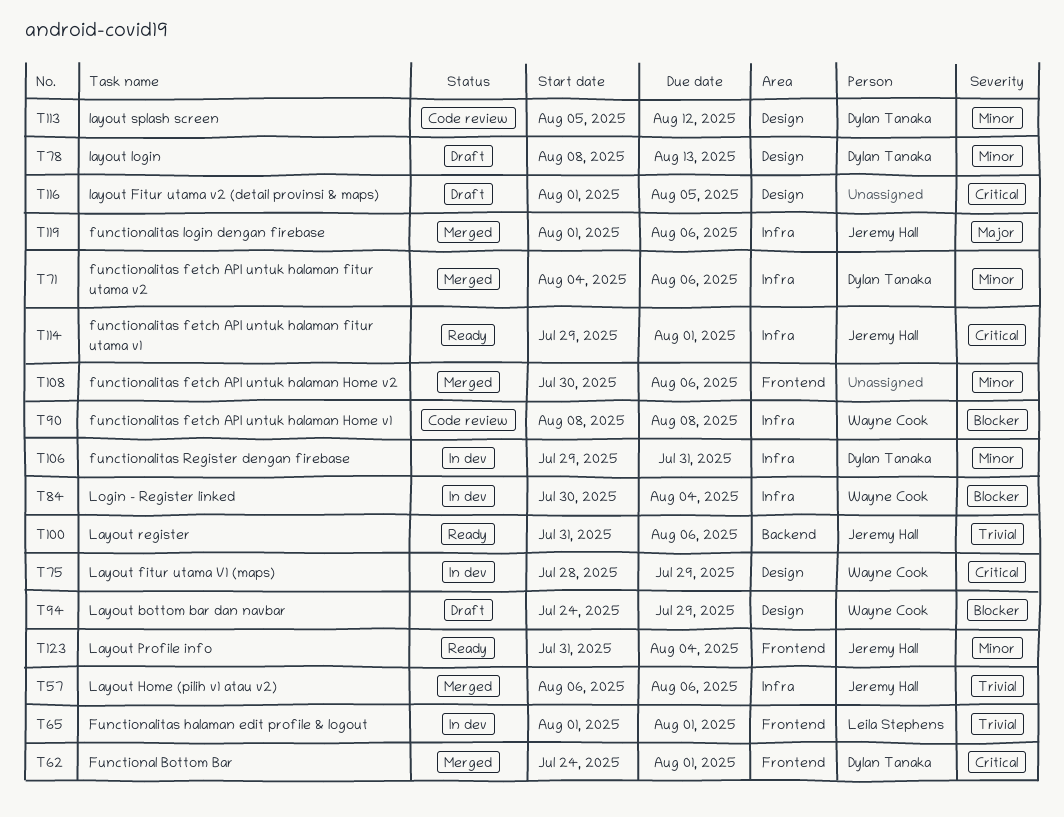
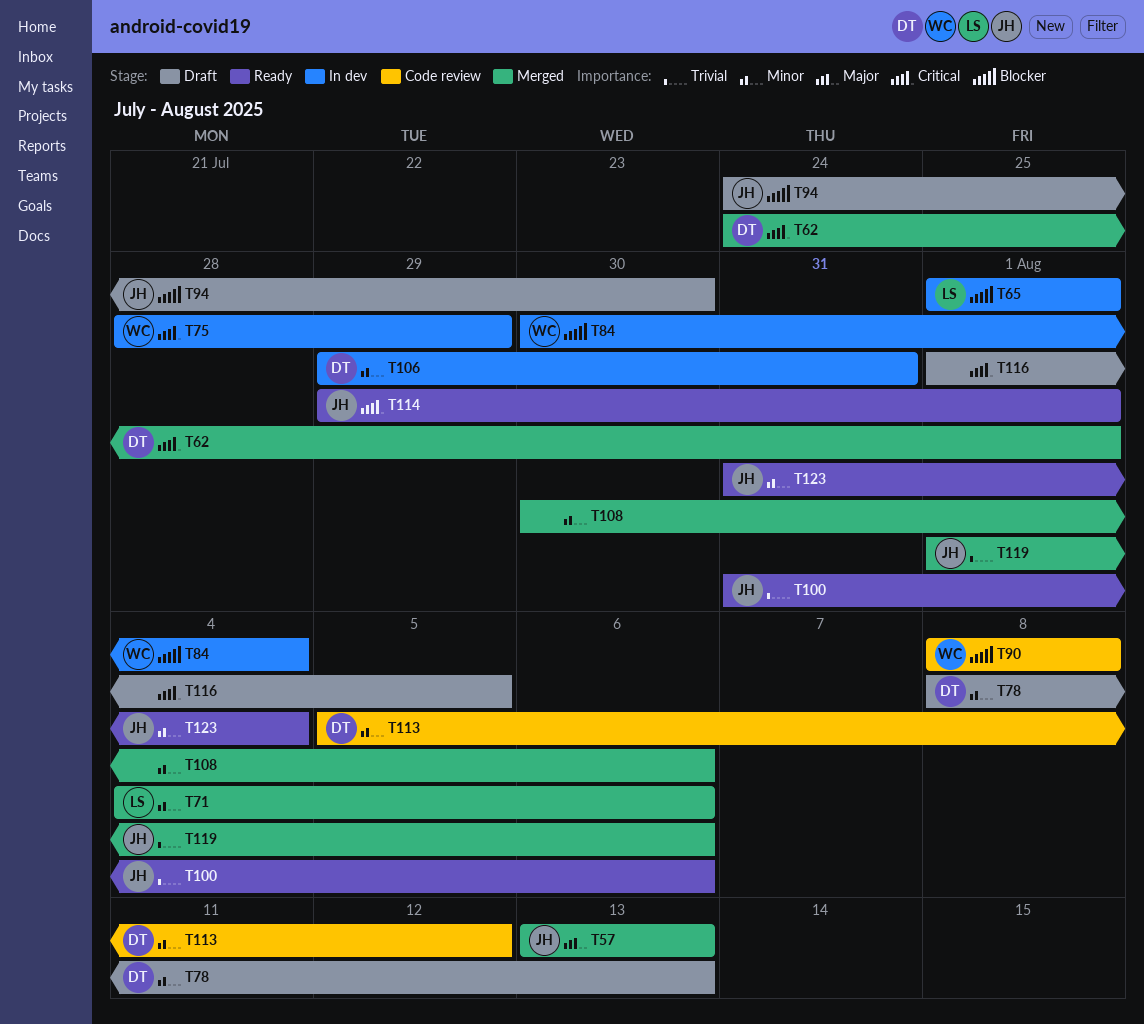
T57, priority: Trivial -> Major
T57, start: Aug 6 -> Aug 13
T57, due: Aug 6 -> Aug 13
T65, priority: Trivial -> Blocker
T71, owner: Dylan Tanaka -> Leila Stephens
T94, owner: Wayne Cook -> Jeremy Hall
T94, due: Jul 29 -> Jul 30
T119, priority: Major -> Trivial

